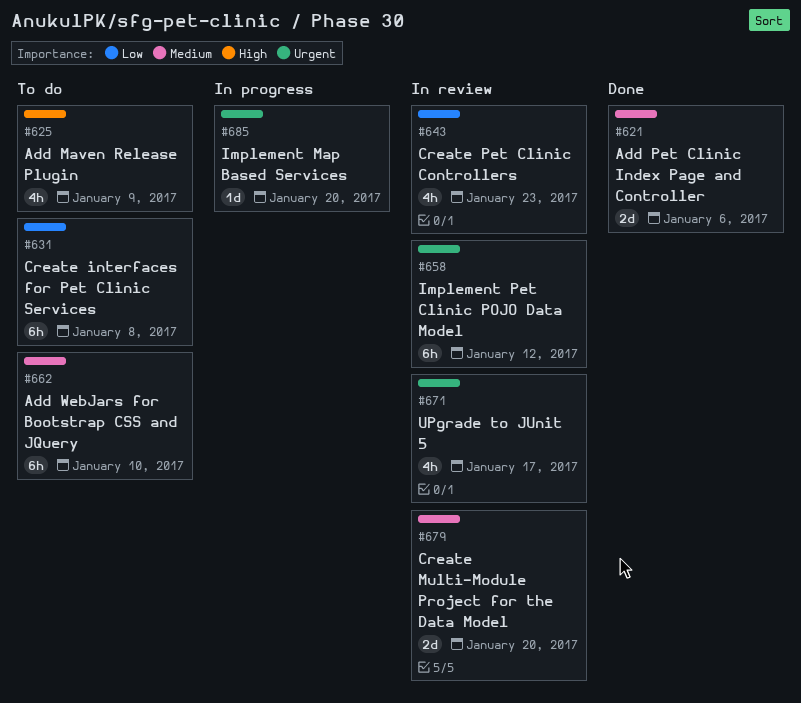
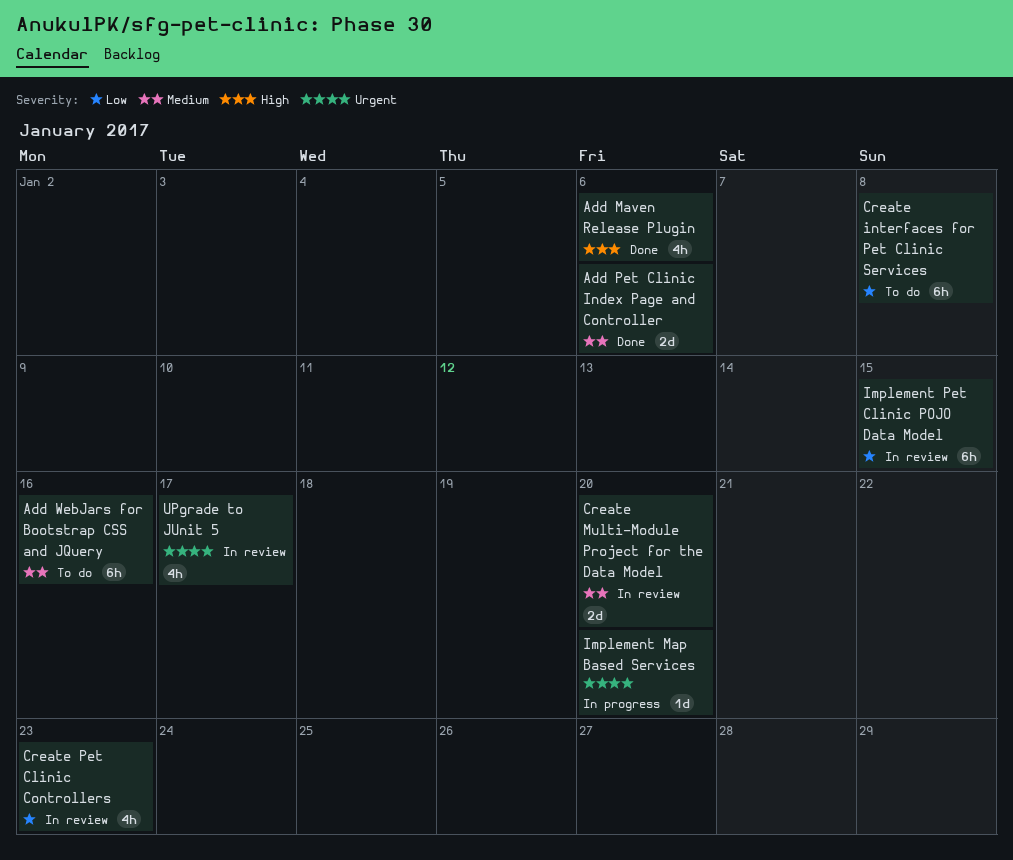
Add Maven Release Plugin, status: To do -> Done
Add Maven Release Plugin, due: Jan 9 -> Jan 6
Add WebJars for Bootstrap CSS and JQuery, due: Jan 10 -> Jan 16
Implement Pet Clinic POJO Data Model, priority: Urgent -> Low
Implement Pet Clinic POJO Data Model, due: Jan 12 -> Jan 15

